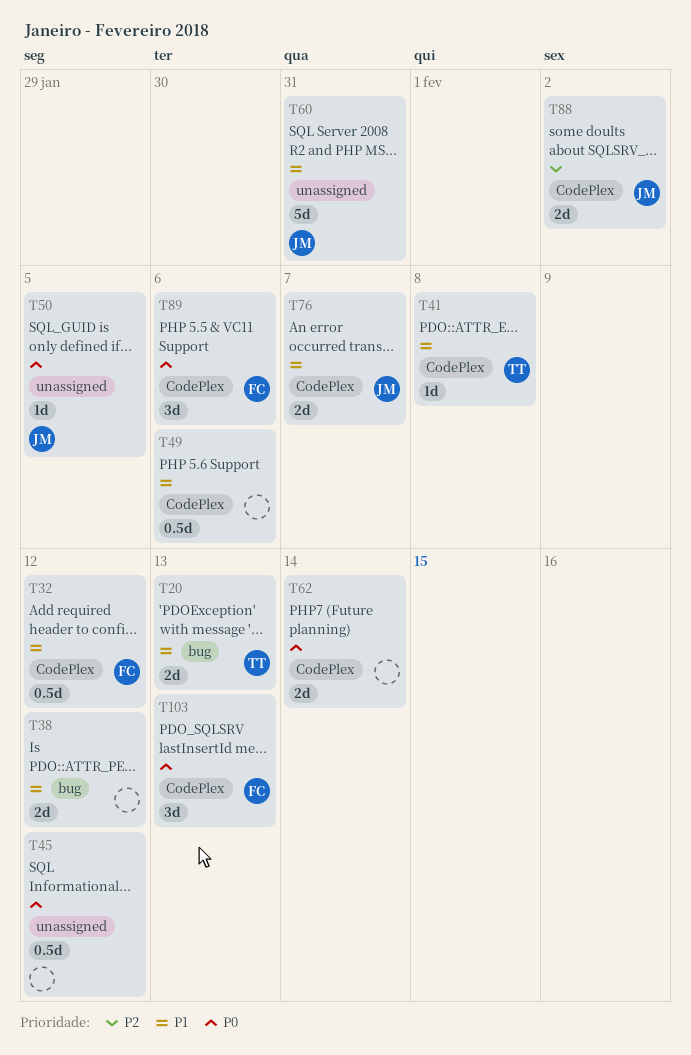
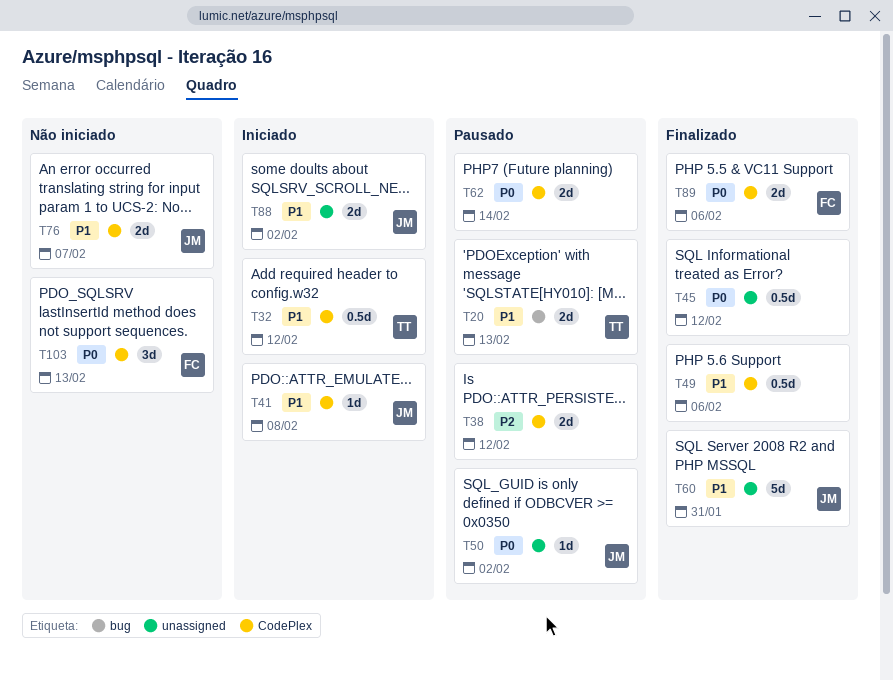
T32, owner: FC -> TT
T38, priority: P1 -> P2
T38, label: bug -> CodePlex
T41, owner: TT -> JM
T50, due: Feb 5 -> Feb 2
T88, priority: P2 -> P1
T88, label: CodePlex -> unassigned
T89, estimate: 3d -> 2d

